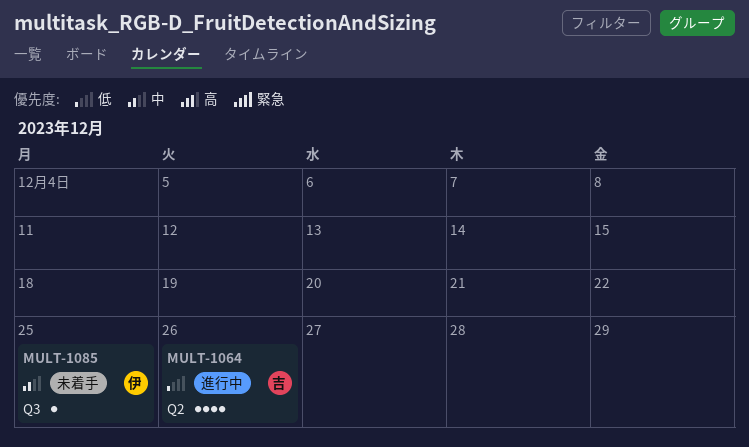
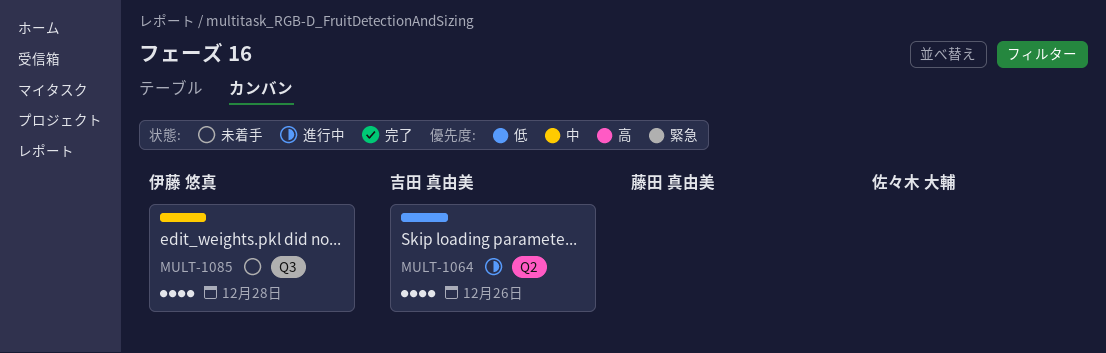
MULT-1085, estimate: 1 -> 4
MULT-1085, due: Dec 25 -> Dec 28

